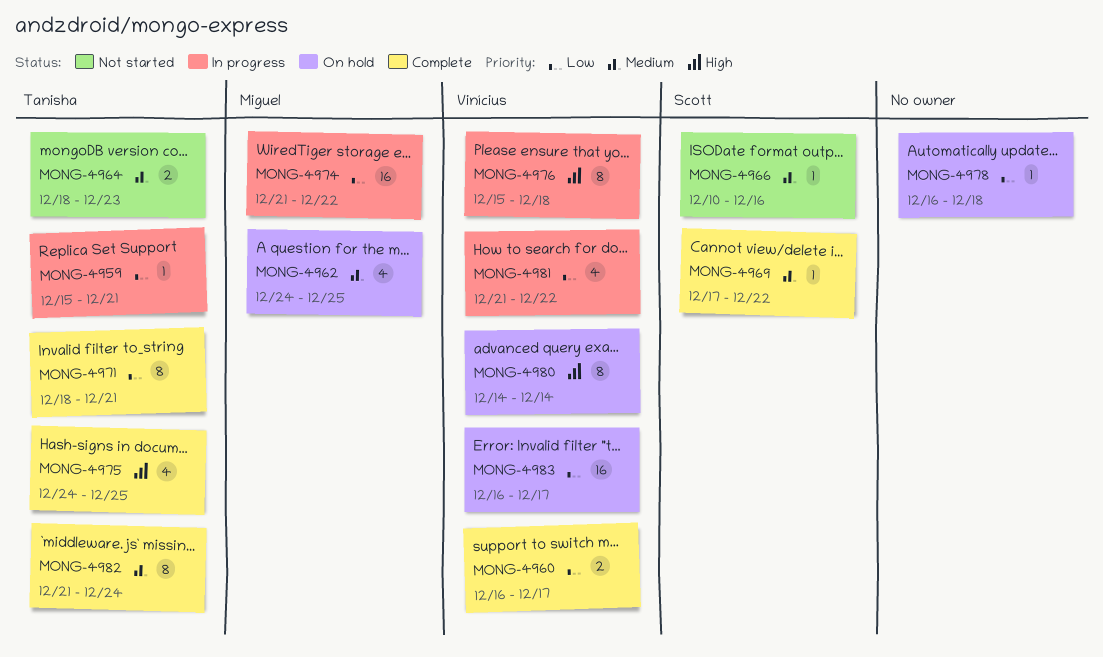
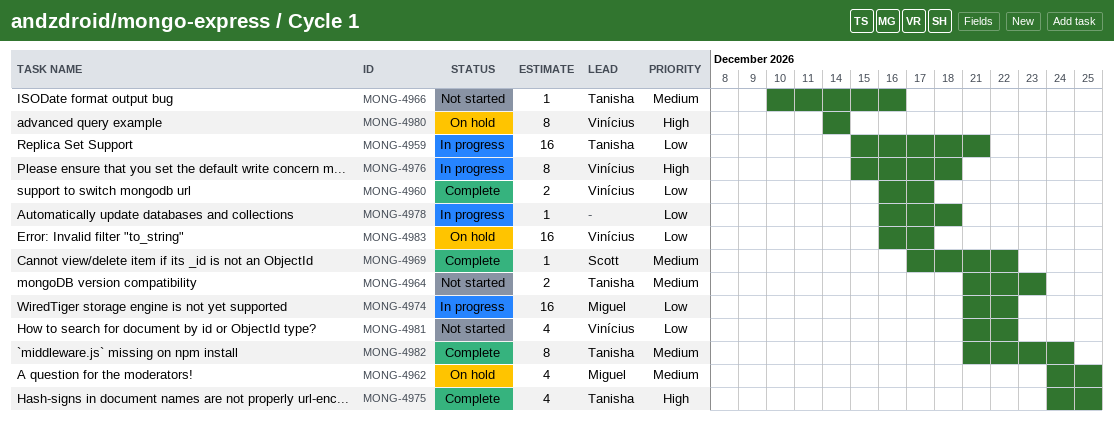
MONG-4959, estimate: 1 -> 16
MONG-4964, start: Dec 18 -> Dec 21
MONG-4966, owner: Scott -> Tanisha
MONG-4971: present -> none
MONG-4978, status: On hold -> In progress
MONG-4981, status: In progress -> Not started

